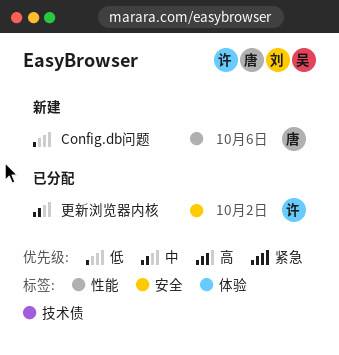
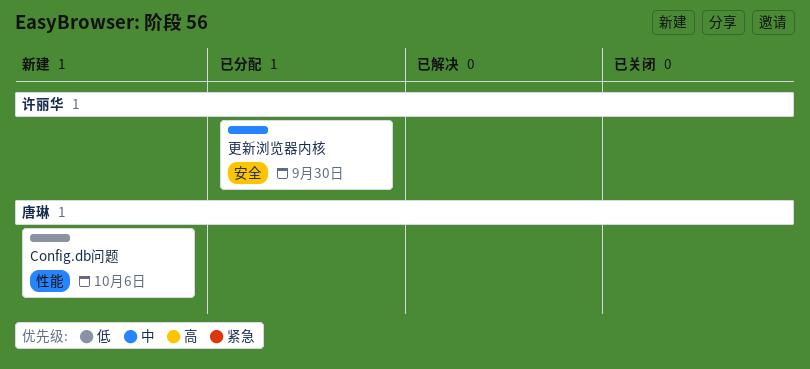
更新浏览器内核, due: Oct 2 -> Sep 30

